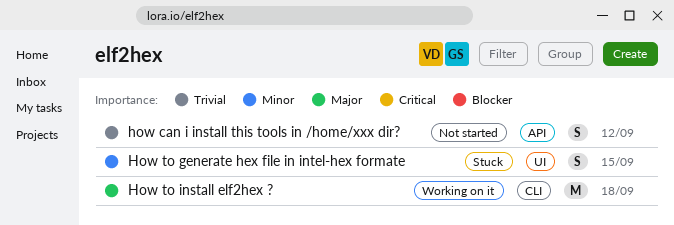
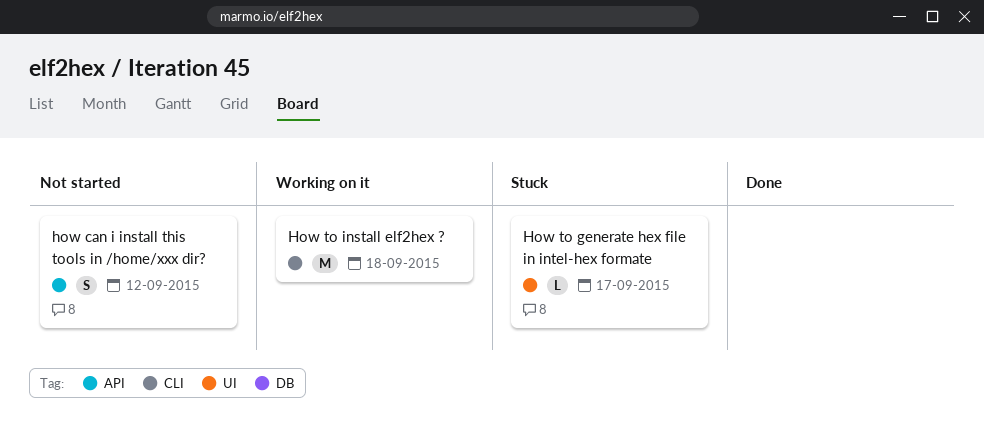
How to generate hex file in intel-hex formate, estimate: S -> L
How to generate hex file in intel-hex formate, due: Sep 15 -> Sep 17

